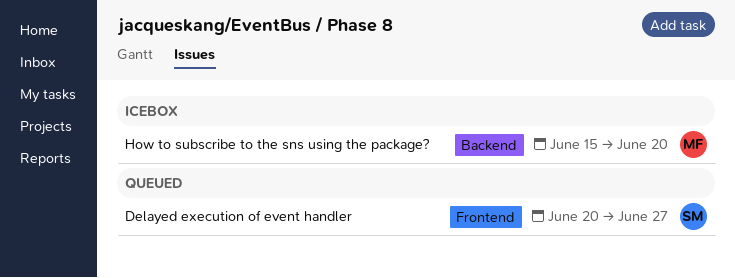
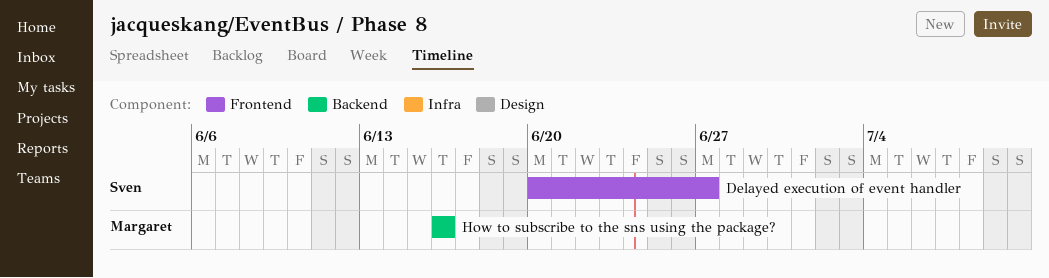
How to subscribe to the sns using the package?, start: Jun 15 -> Jun 16
How to subscribe to the sns using the package?, due: Jun 20 -> Jun 16

